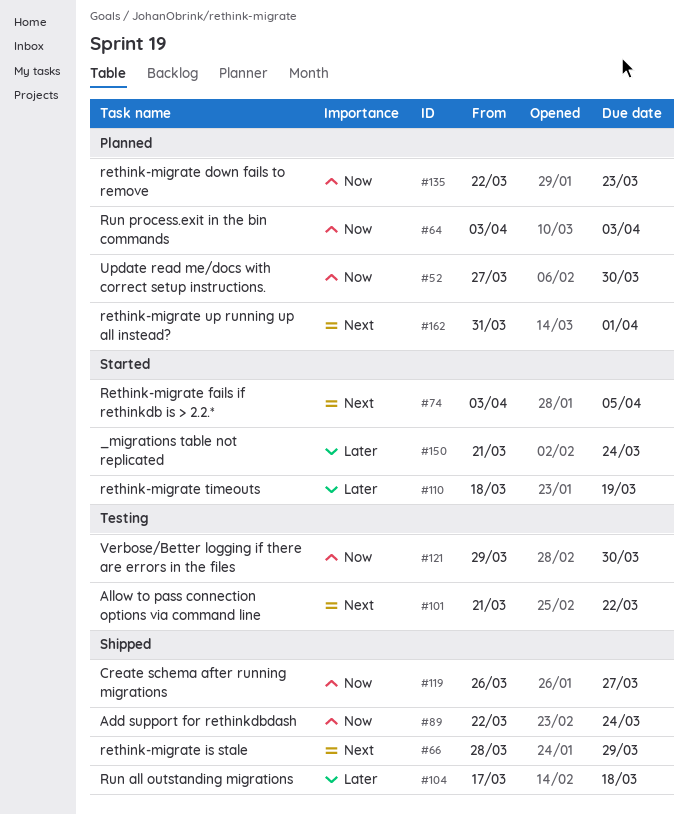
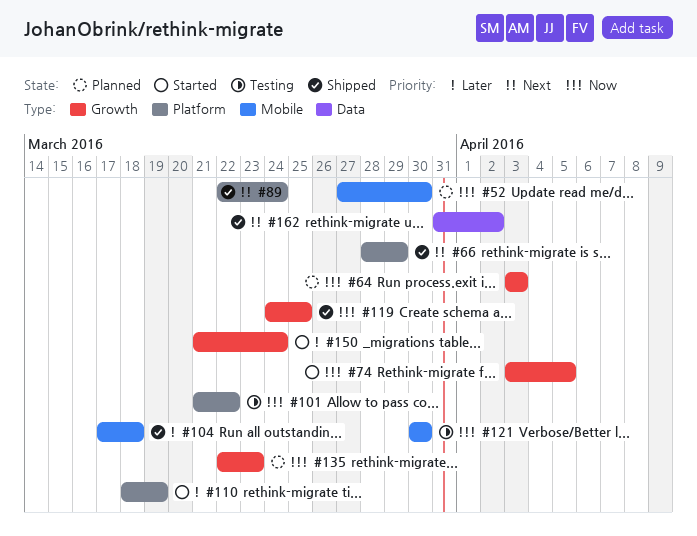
#74, priority: Next -> Now
#89, priority: Now -> Next
#101, priority: Next -> Now
#119, start: Mar 26 -> Mar 24
#119, due: Mar 27 -> Mar 25
#121, start: Mar 29 -> Mar 30
#162, status: Planned -> Shipped
#162, due: Apr 1 -> Apr 2

